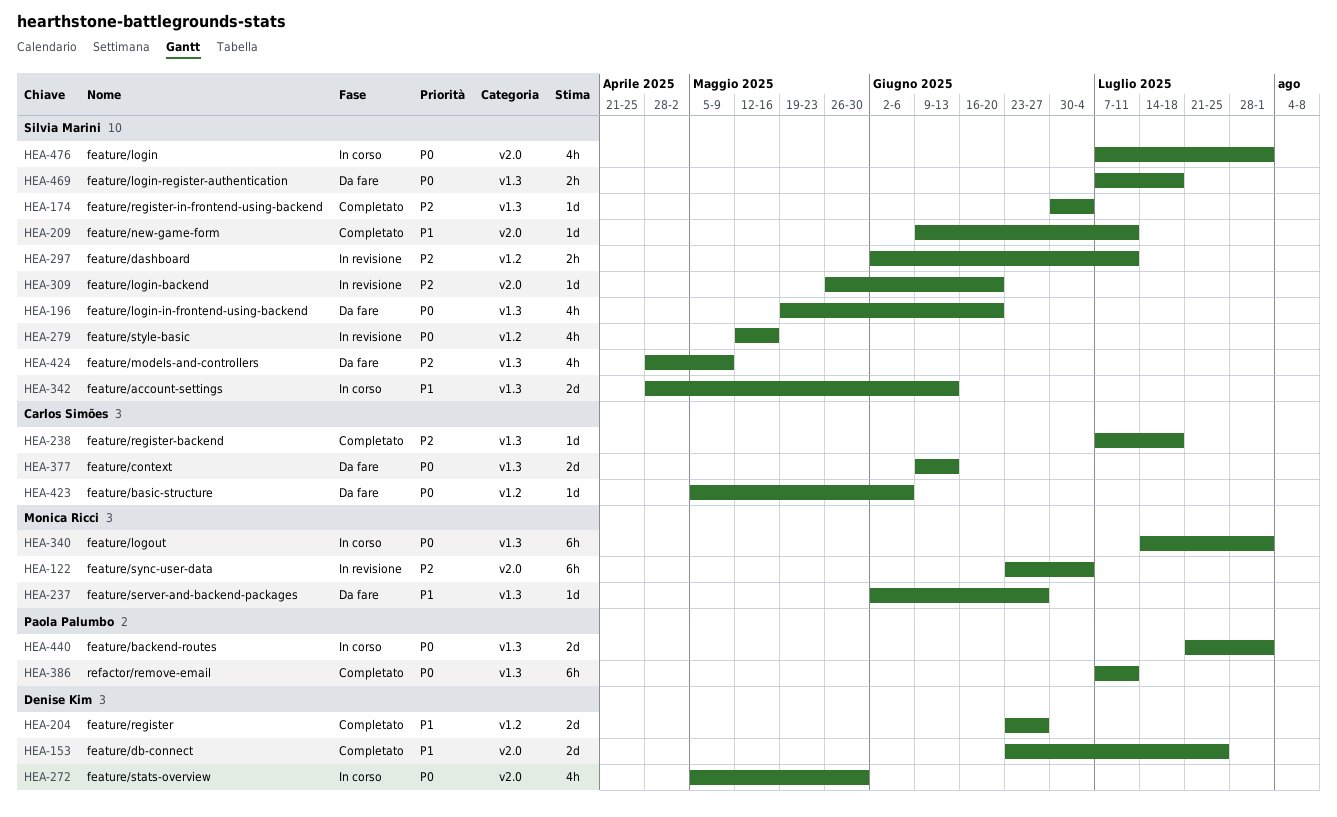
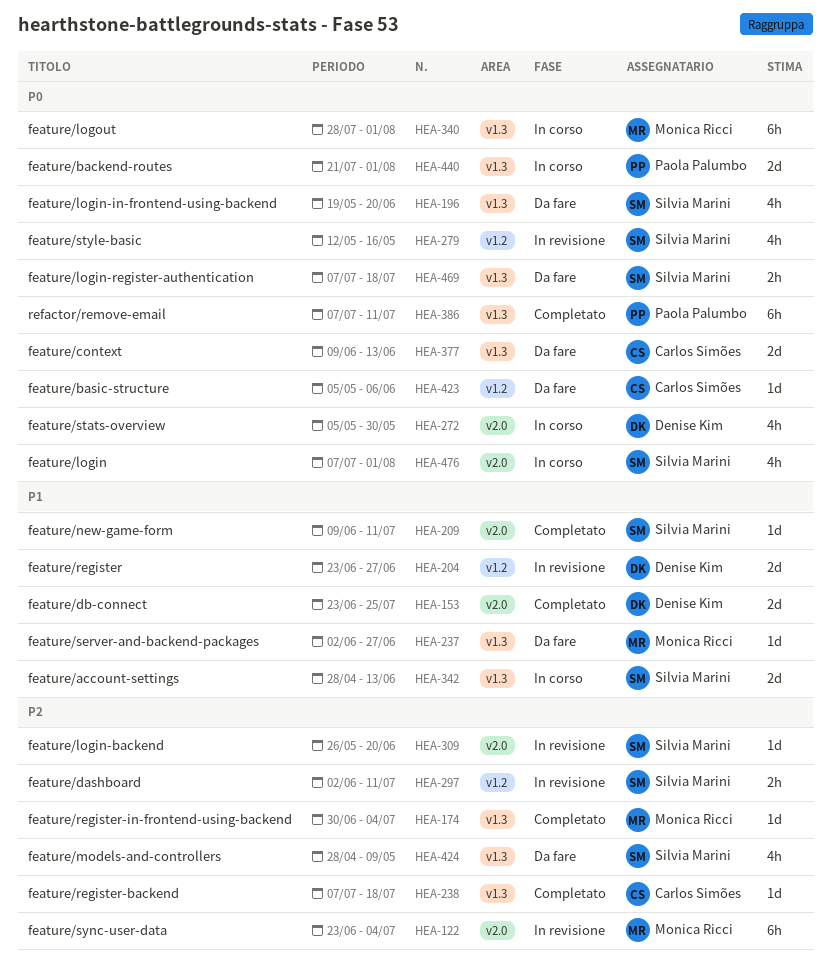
HEA-174, owner: Silvia Marini -> Monica Ricci
HEA-204, status: Completato -> In revisione
HEA-340, start: Jul 14 -> Jul 28

